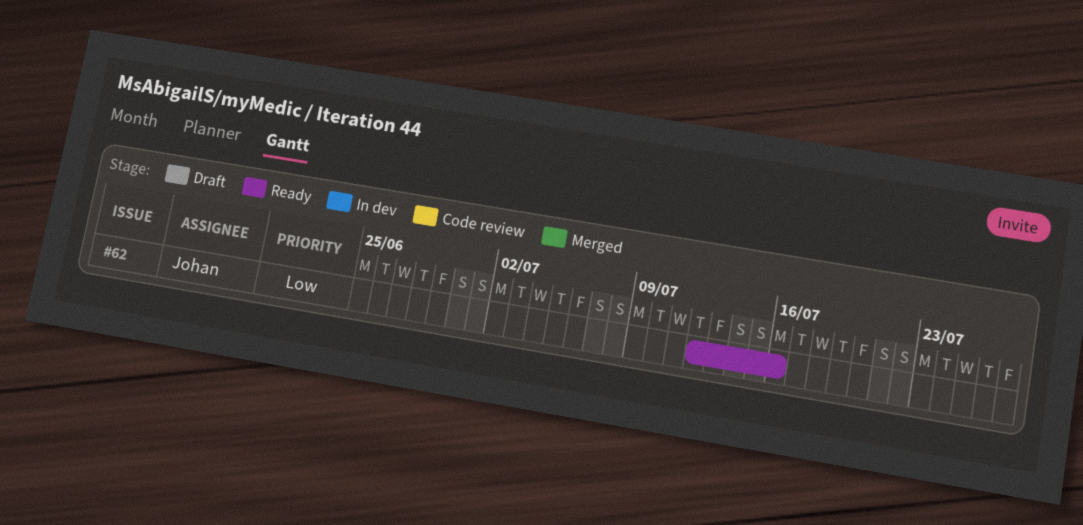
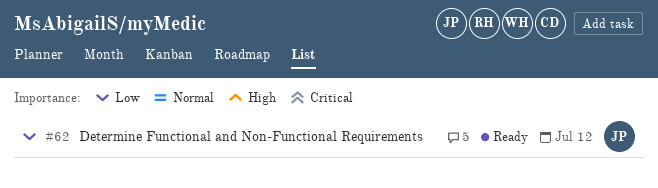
#62, due: Jul 16 -> Jul 12

